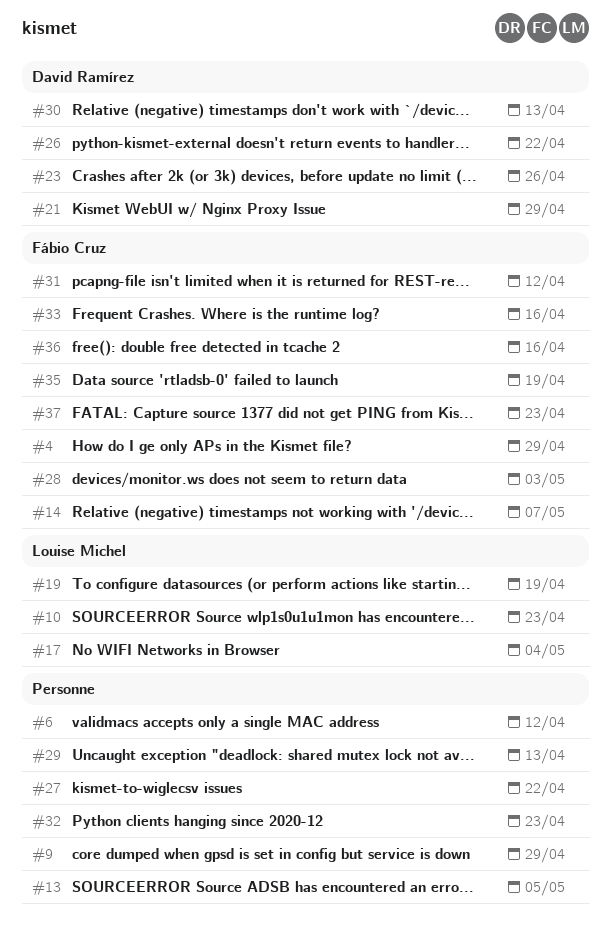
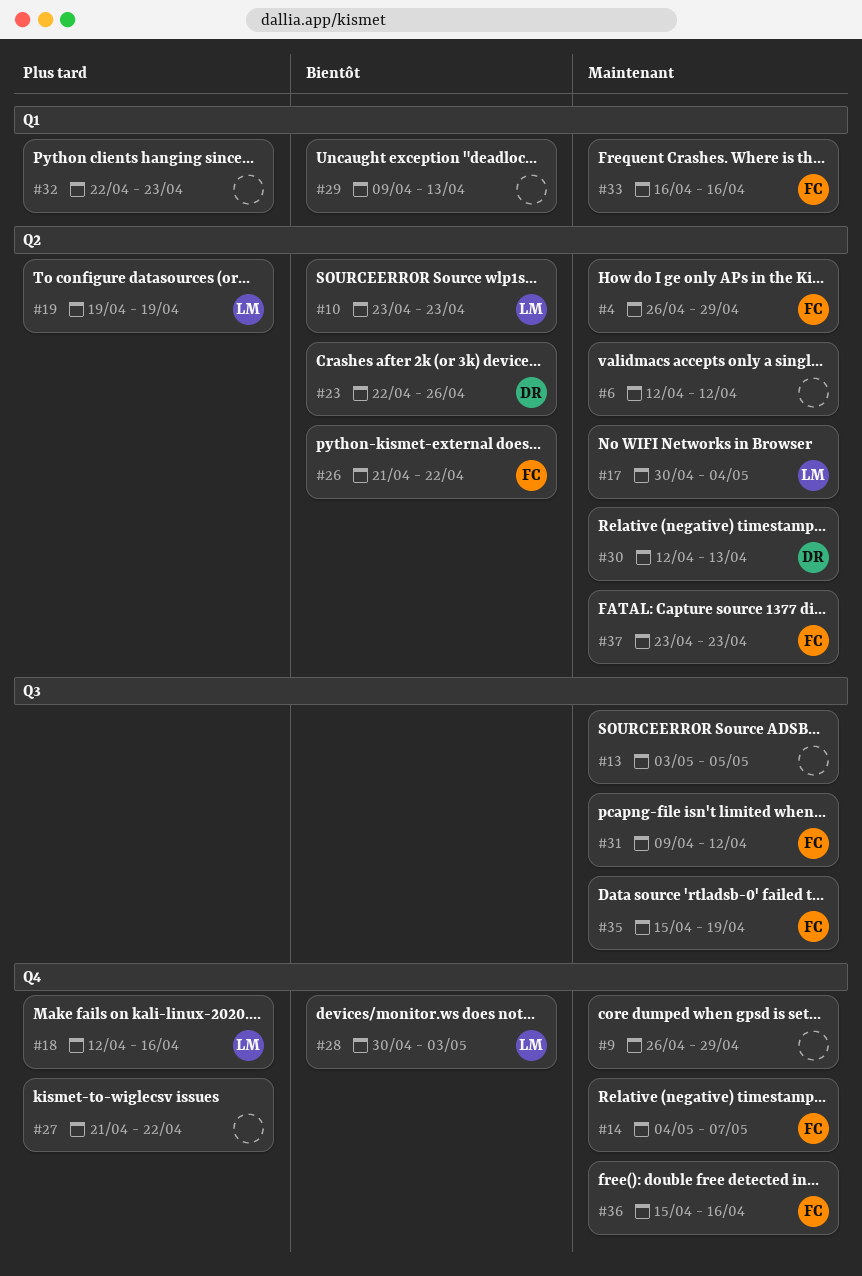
#18: none -> present
#21: present -> none
#26, owner: David Ramírez -> Fábio Cruz
#28, owner: Fábio Cruz -> Louise Michel

